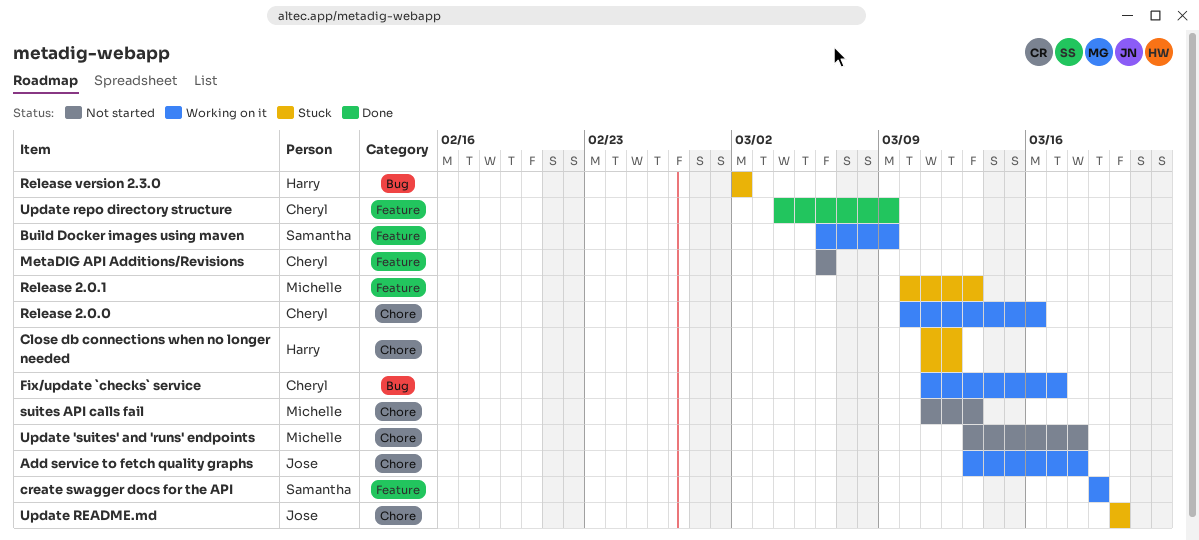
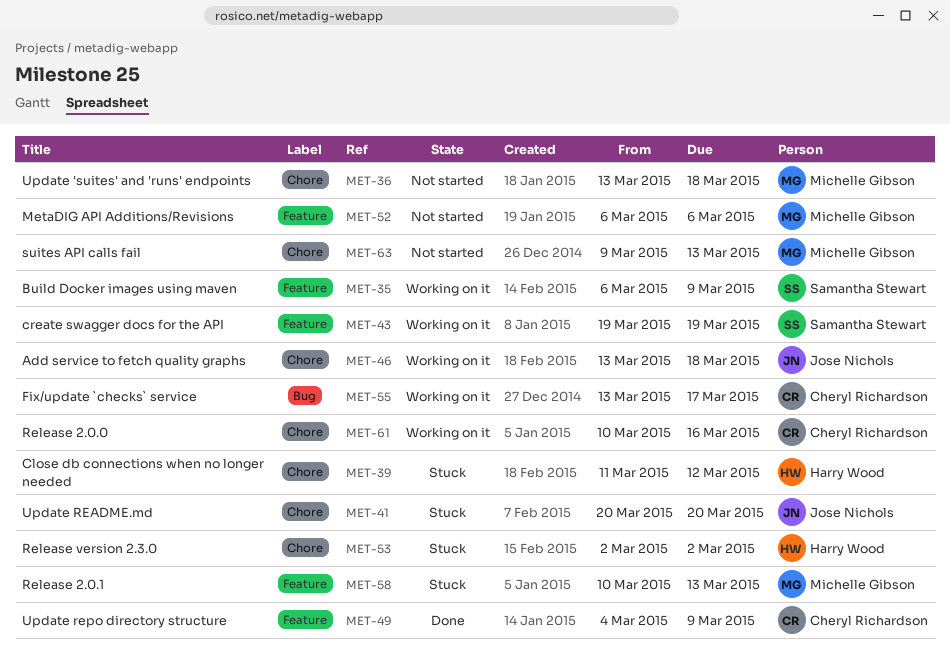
Fix/update `checks` service, start: Mar 11 -> Mar 13
MetaDIG API Additions/Revisions, owner: Cheryl Richardson -> Michelle Gibson
Release version 2.3.0, label: Bug -> Chore
suites API calls fail, start: Mar 11 -> Mar 9

